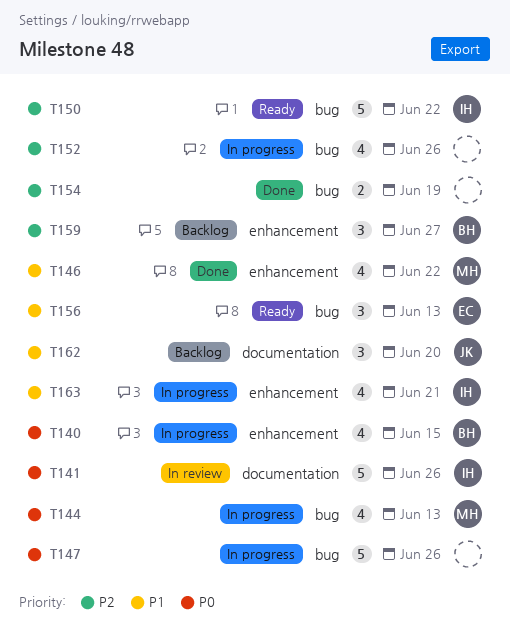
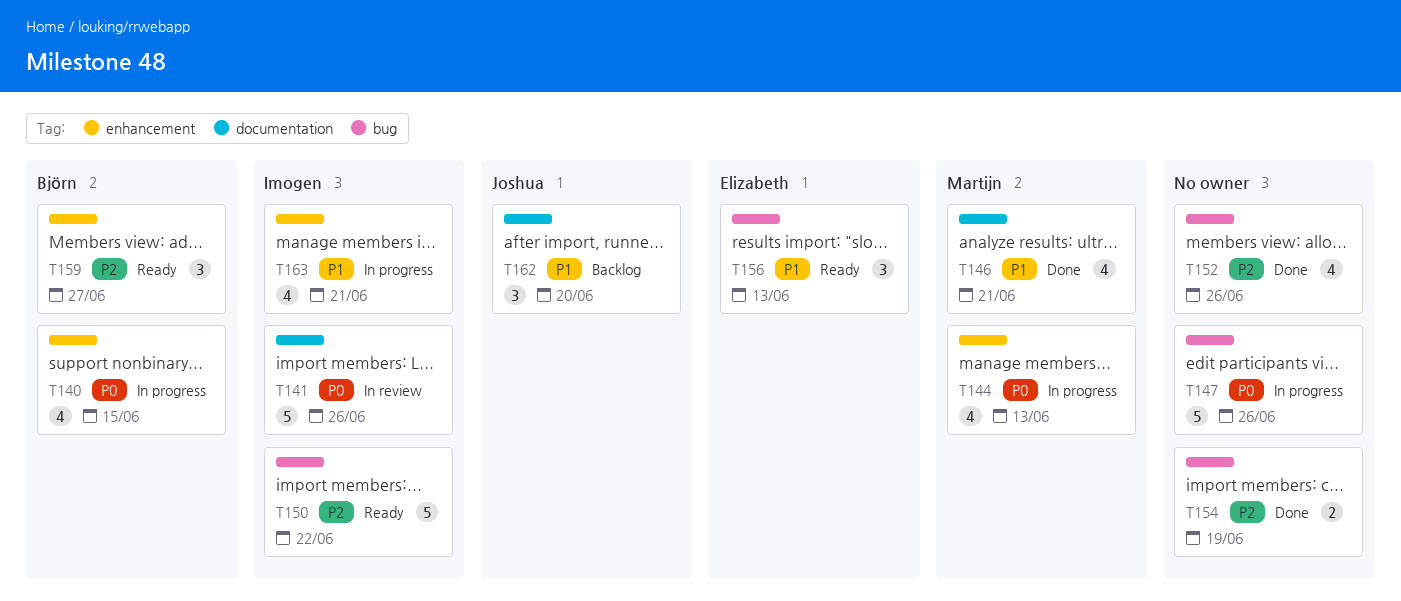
T144, label: bug -> enhancement
T146, label: enhancement -> documentation
T146, due: Jun 22 -> Jun 21
T152, status: In progress -> Done
T159, status: Backlog -> Ready

